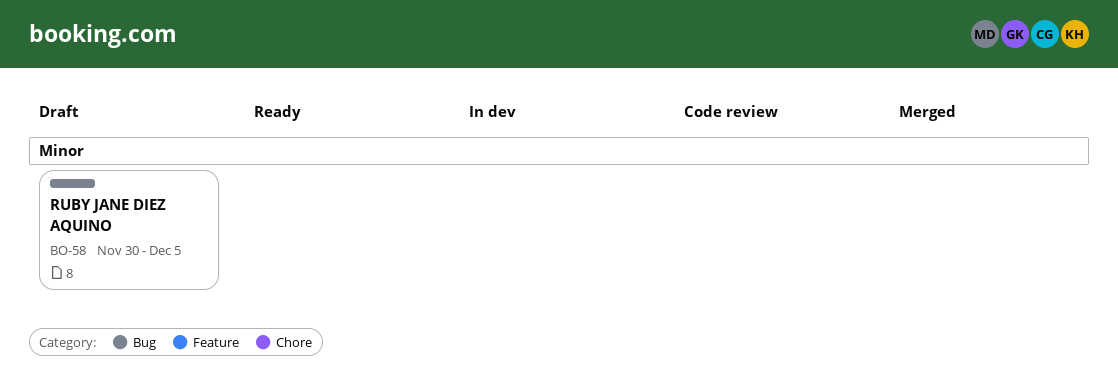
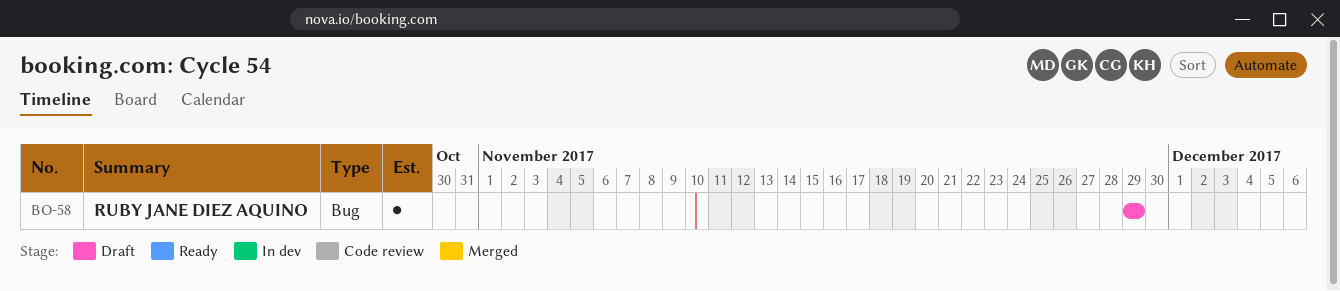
BO-58, start: Nov 30 -> Nov 29
BO-58, due: Dec 5 -> Nov 29

